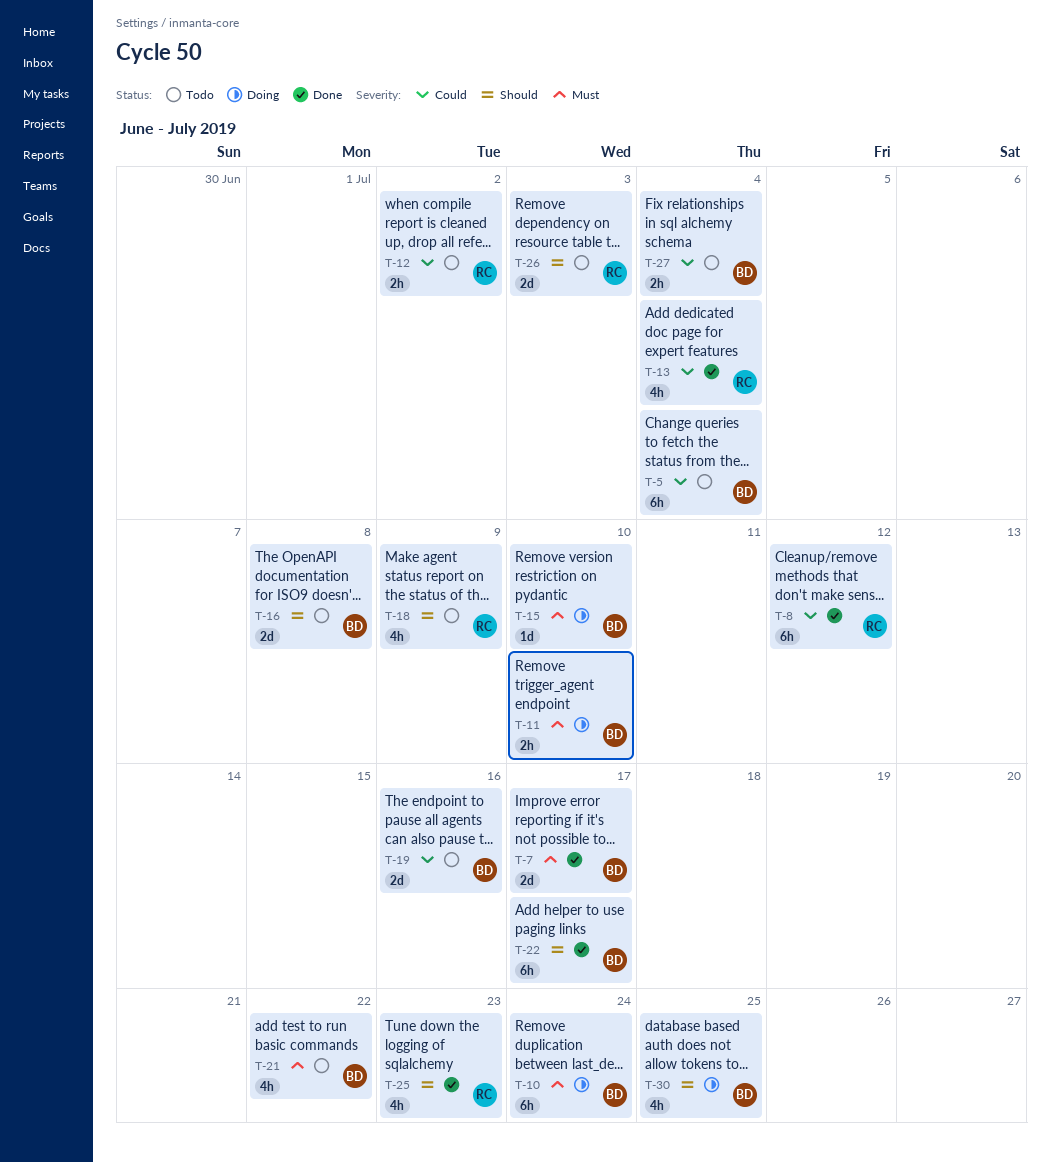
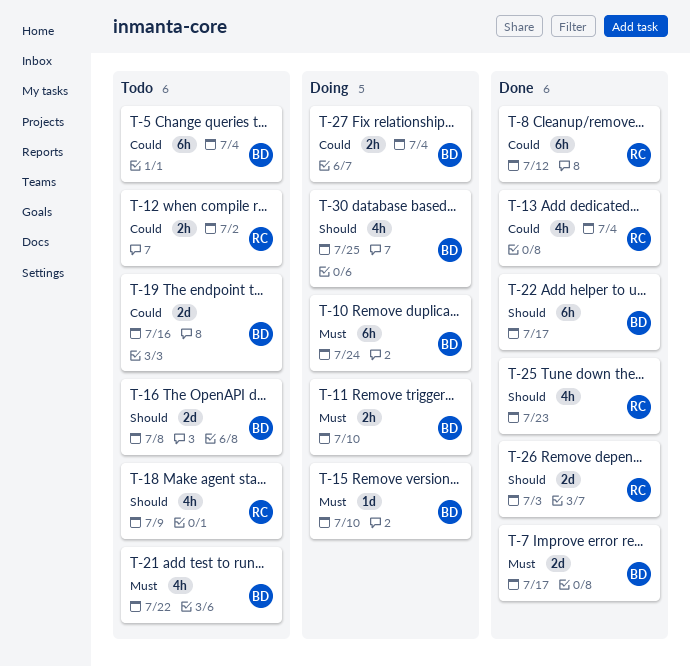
T-26, status: Todo -> Done
T-27, status: Todo -> Doing

